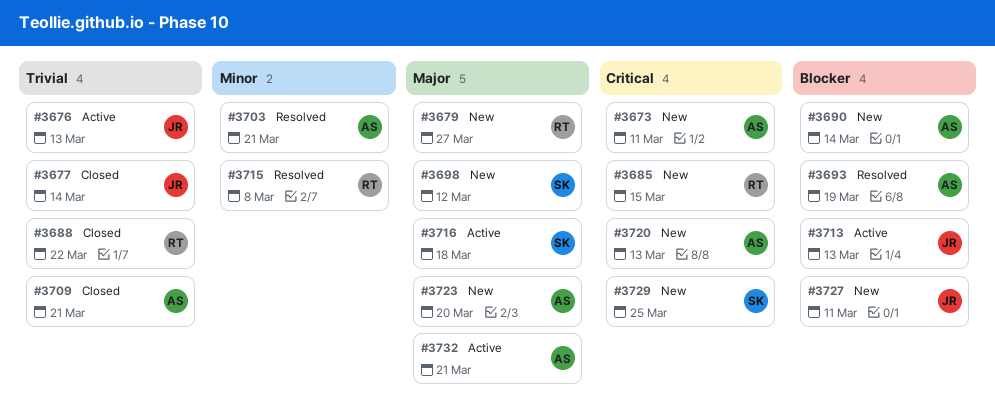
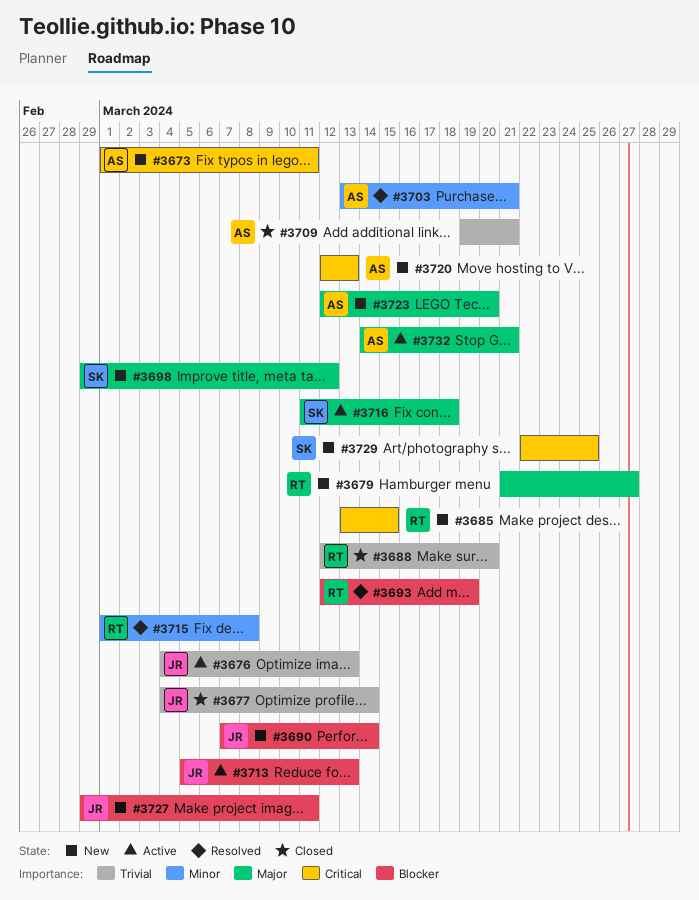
#3688, due: Mar 22 -> Mar 20
#3690, owner: AS -> JR
#3693, owner: AS -> RT

